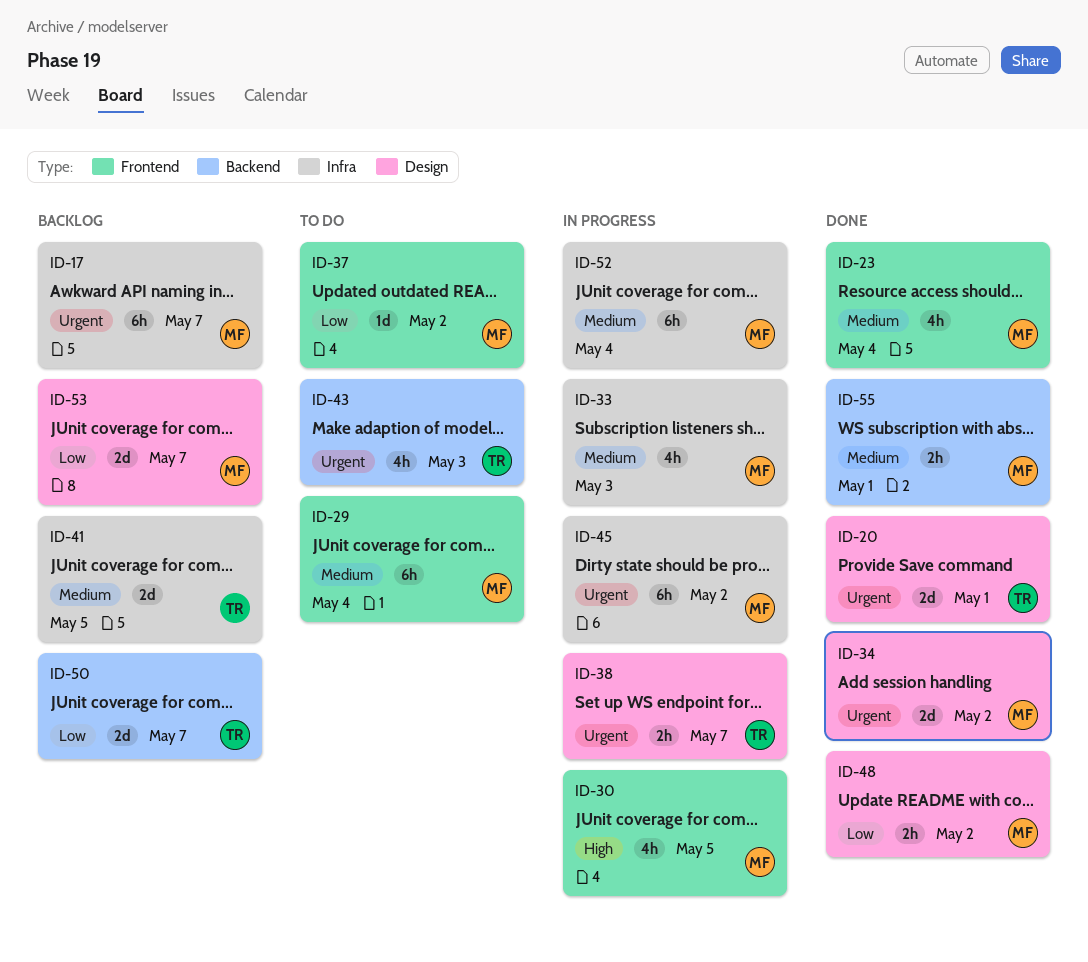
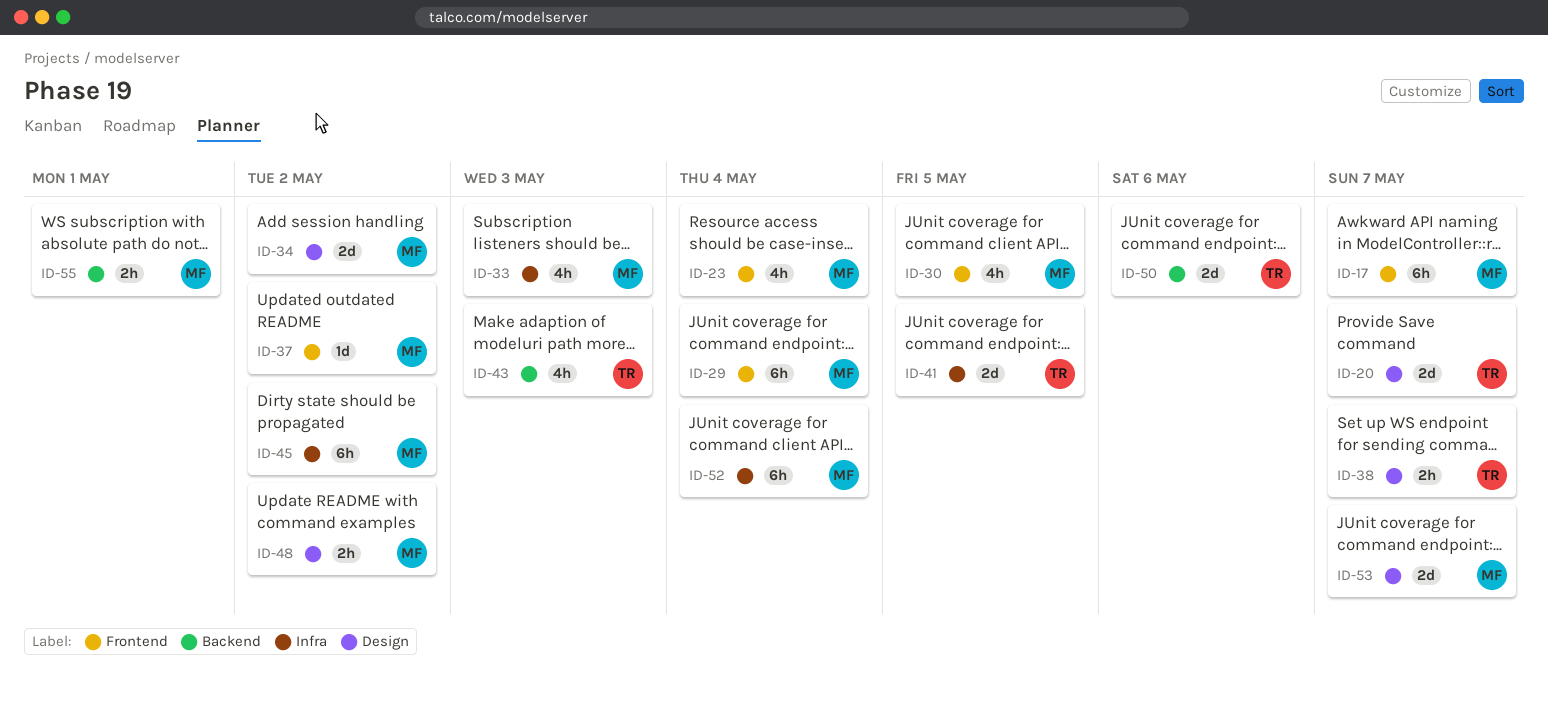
ID-17, label: Infra -> Frontend
ID-20, due: May 1 -> May 7
ID-50, due: May 7 -> May 6

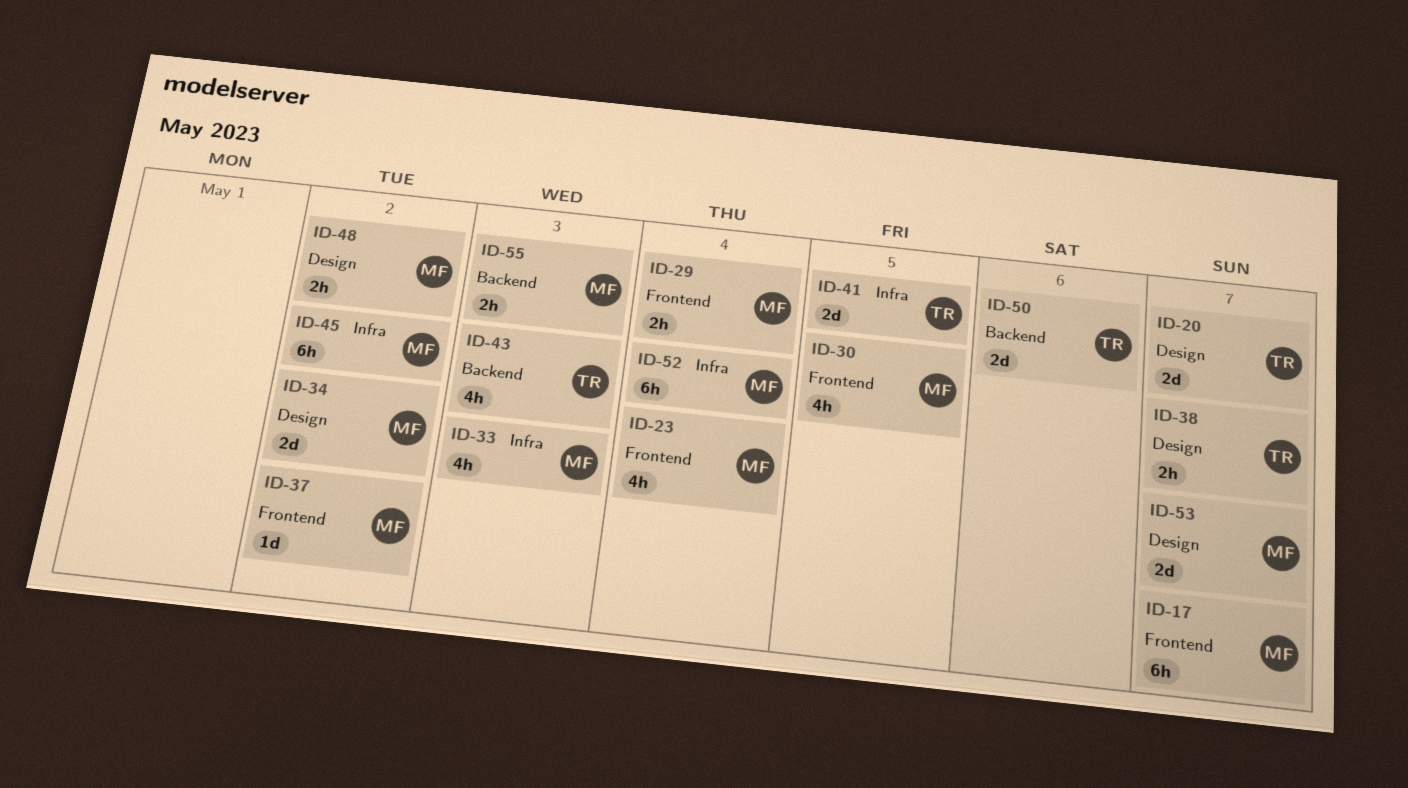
ID-29, estimate: 6h -> 2h
ID-55, due: May 1 -> May 3

